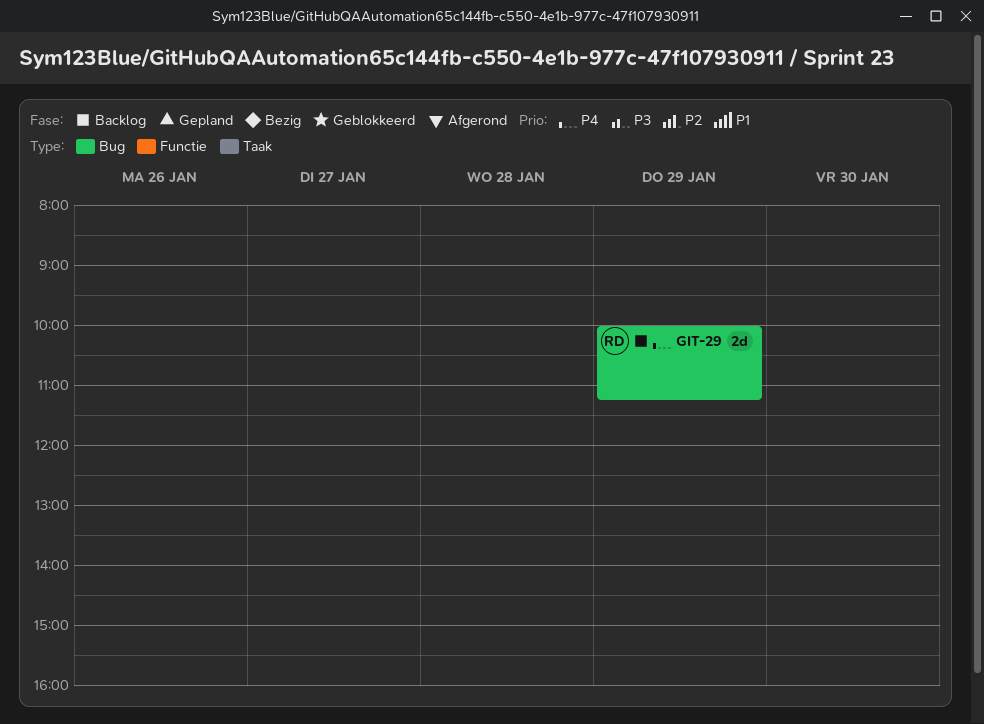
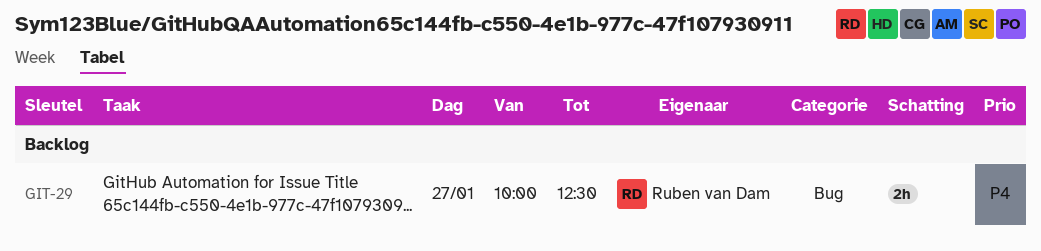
GIT-29, estimate: 2d -> 2h
GIT-29, day: Jan 29 -> Jan 27
GIT-29, ends: 11:15 -> 12:30

